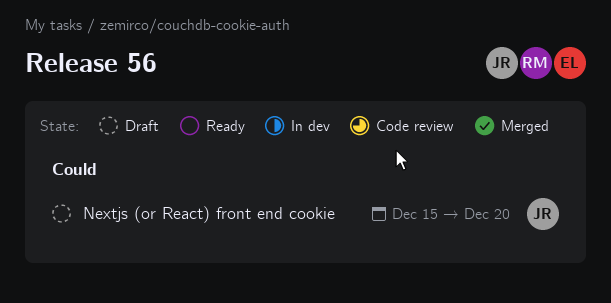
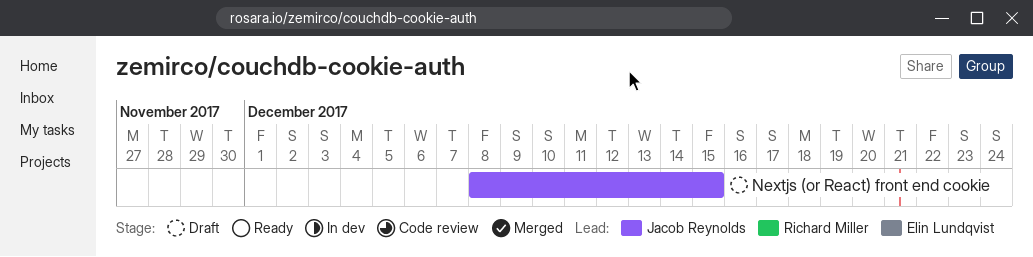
Nextjs (or React) front end cookie, start: Dec 15 -> Dec 8
Nextjs (or React) front end cookie, due: Dec 20 -> Dec 15

